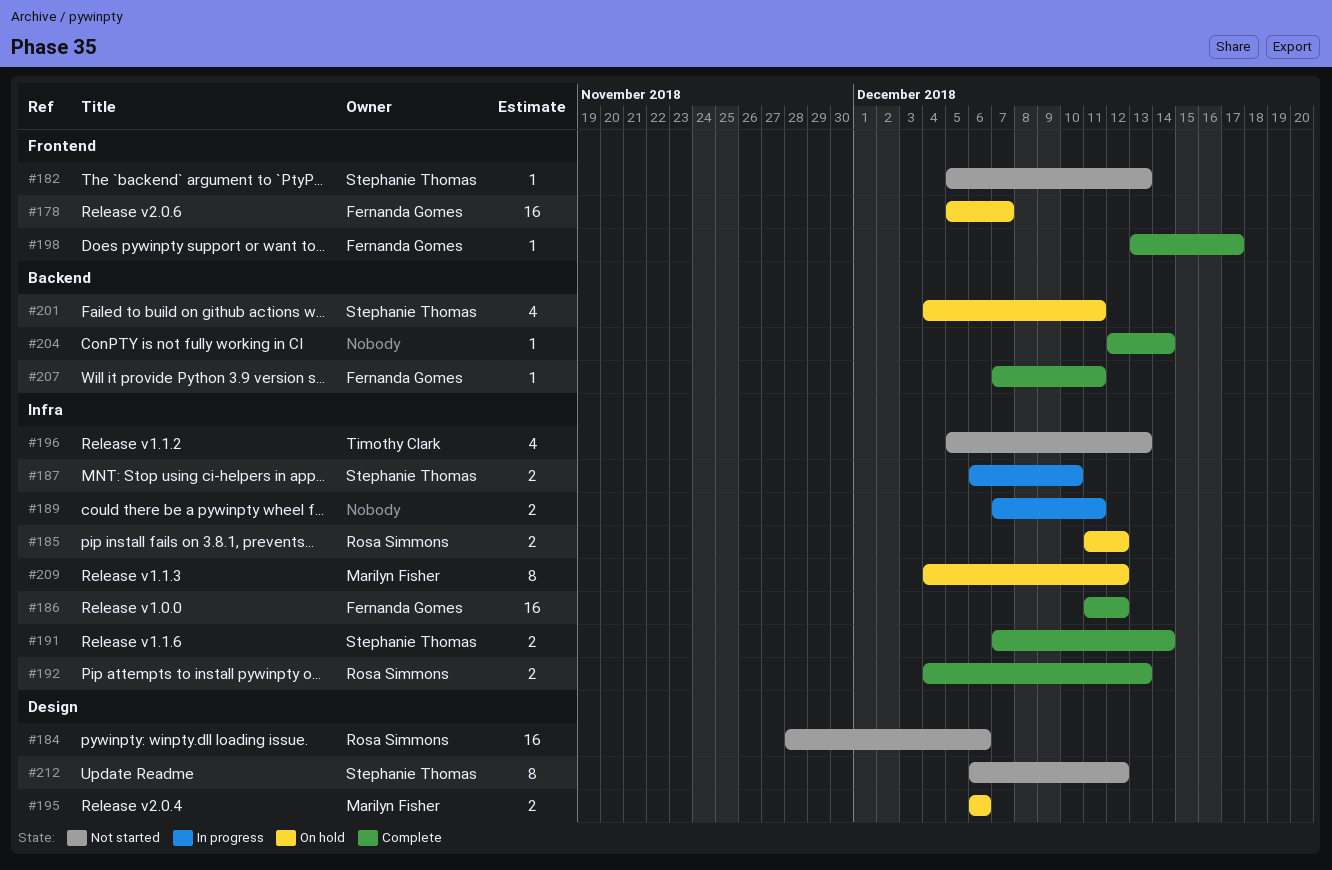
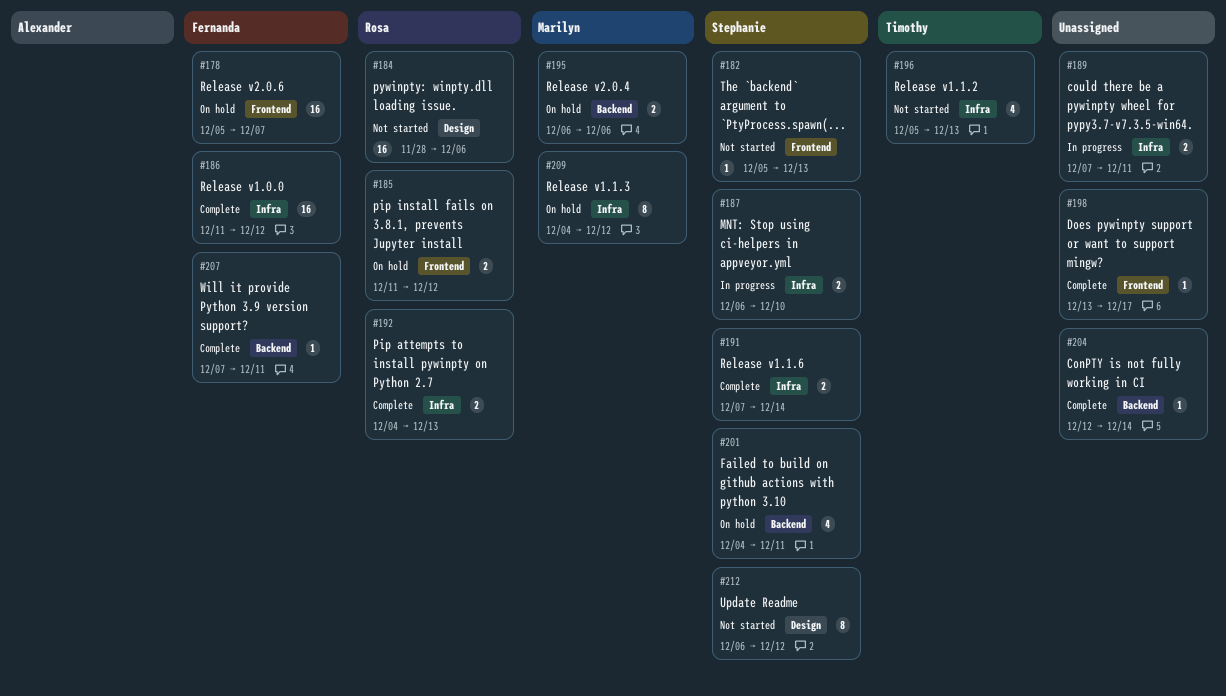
#185, label: Infra -> Frontend
#195, label: Design -> Backend
#198, owner: Fernanda Gomes -> none

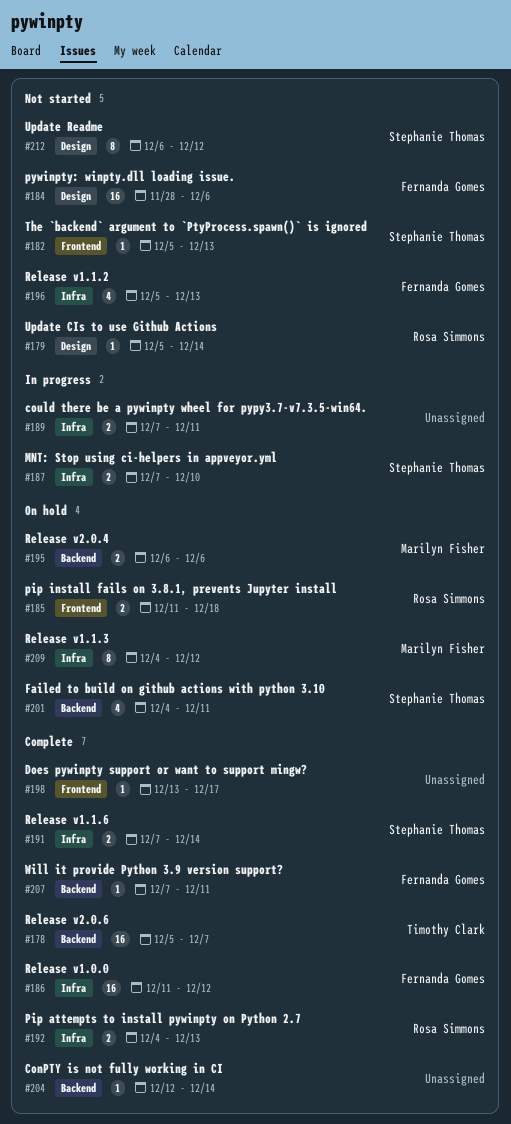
#178, status: On hold -> Complete
#178, owner: Fernanda Gomes -> Timothy Clark
#178, label: Frontend -> Backend
#179: none -> present
#184, owner: Rosa Simmons -> Fernanda Gomes
#185, due: Dec 12 -> Dec 18
#187, start: Dec 6 -> Dec 7
#196, owner: Timothy Clark -> Fernanda Gomes

